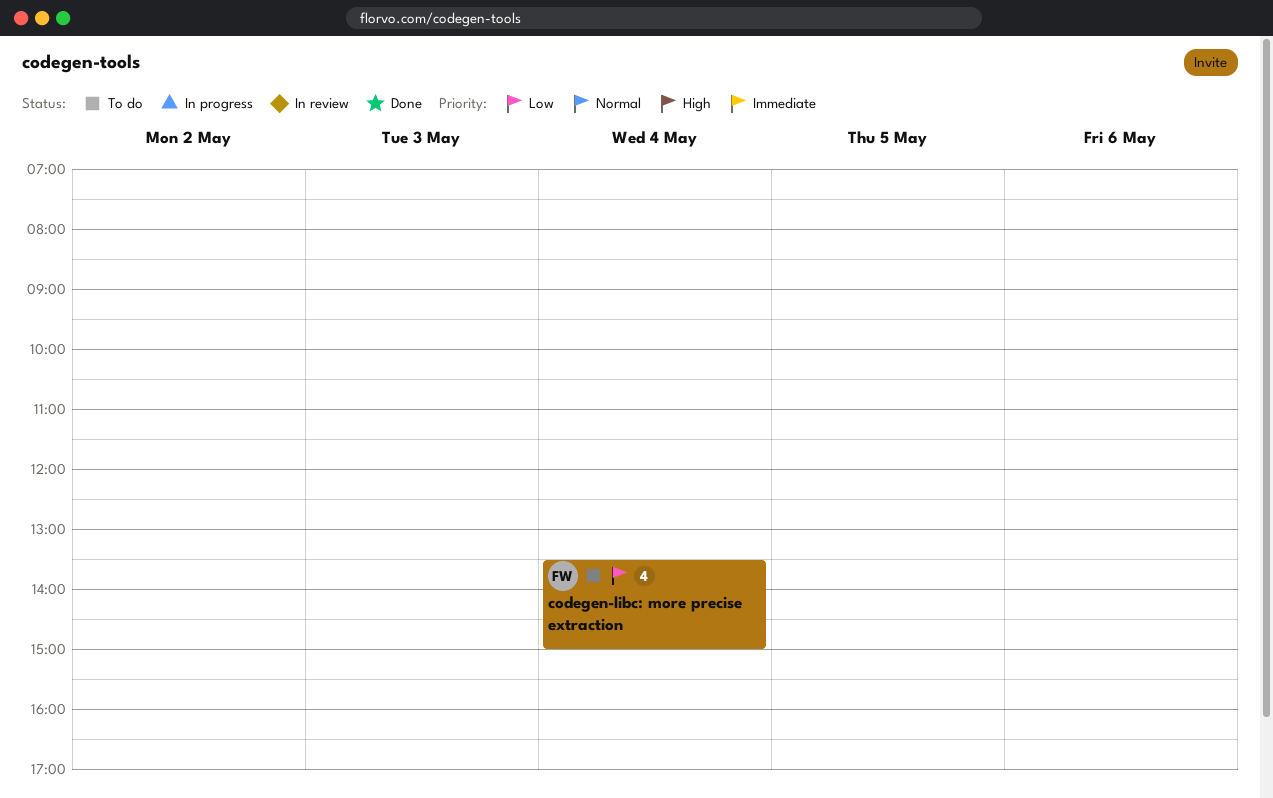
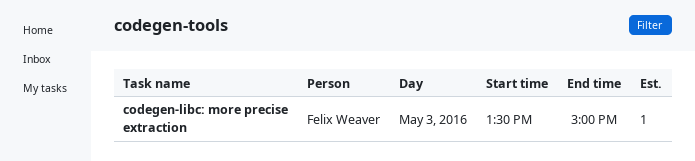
codegen-libc: more precise extraction, estimate: 4 -> 1
codegen-libc: more precise extraction, day: May 4 -> May 3

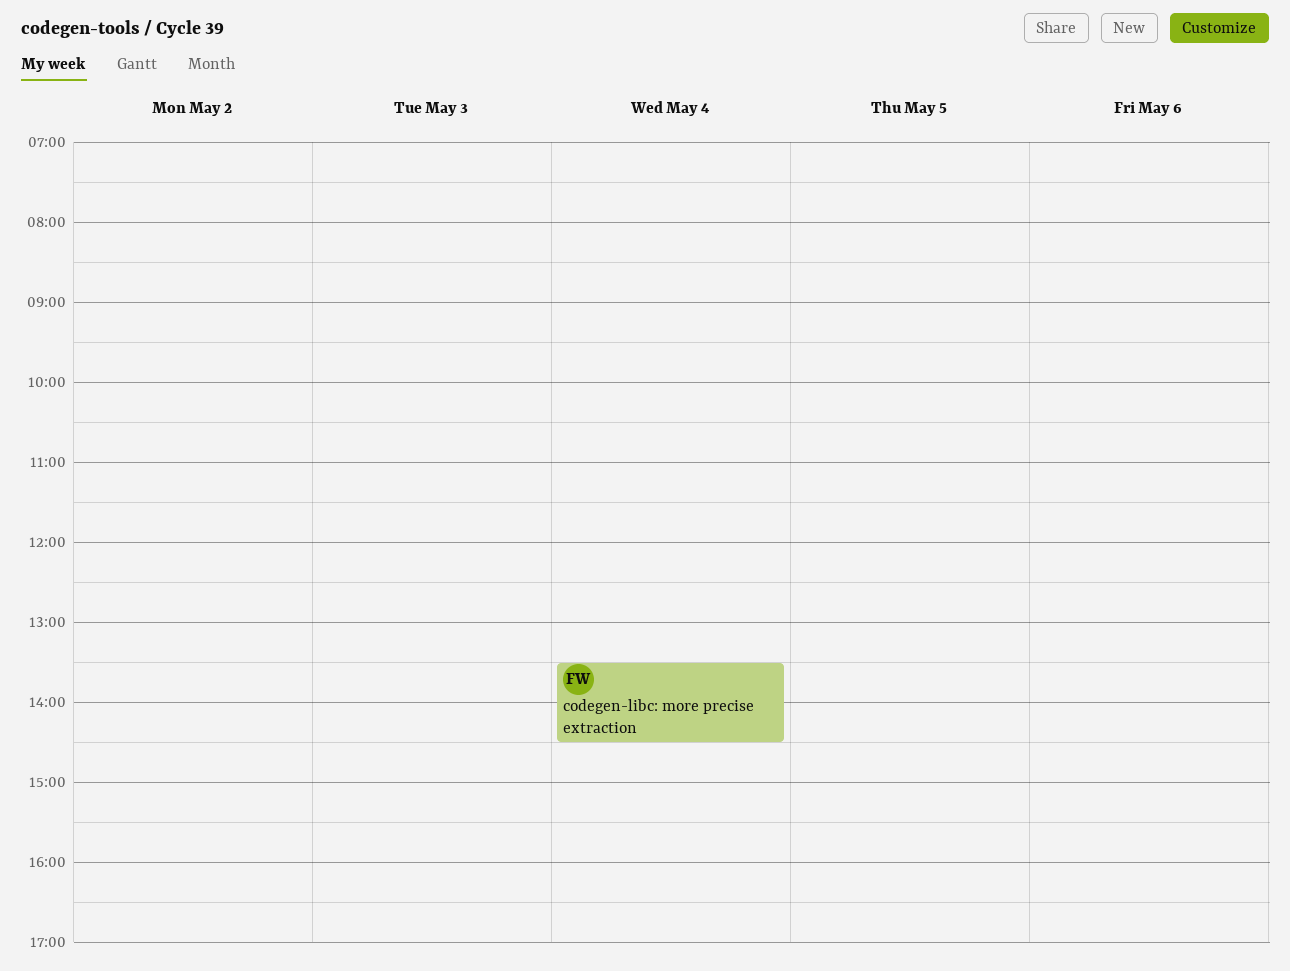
codegen-libc: more precise extraction, day: May 3 -> May 4
codegen-libc: more precise extraction, ends: 15:00 -> 14:30

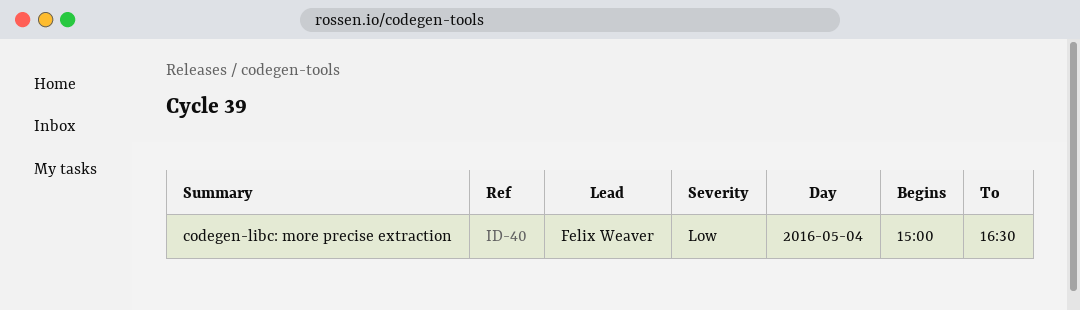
codegen-libc: more precise extraction, begins: 13:30 -> 15:00
codegen-libc: more precise extraction, ends: 14:30 -> 16:30

